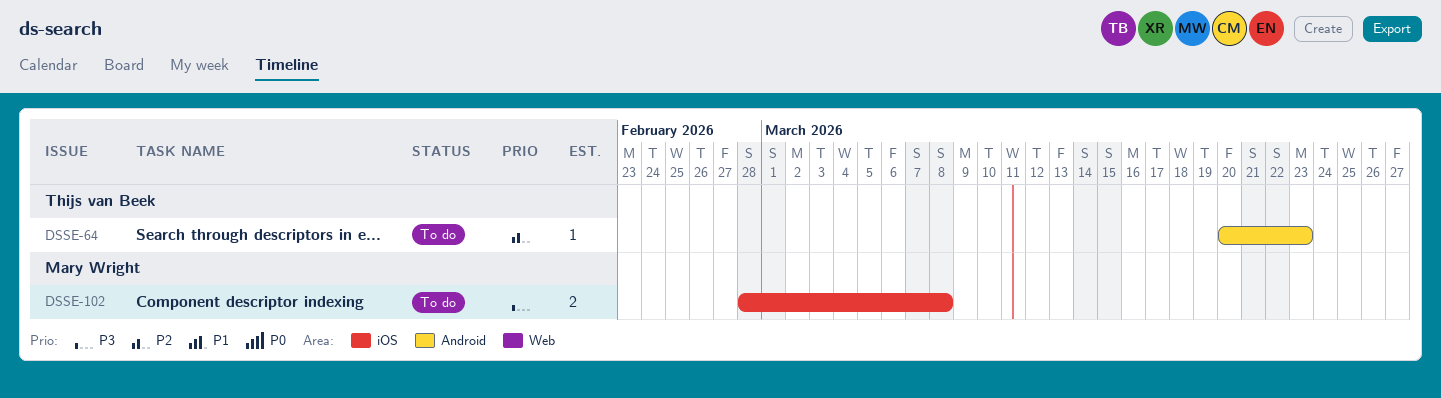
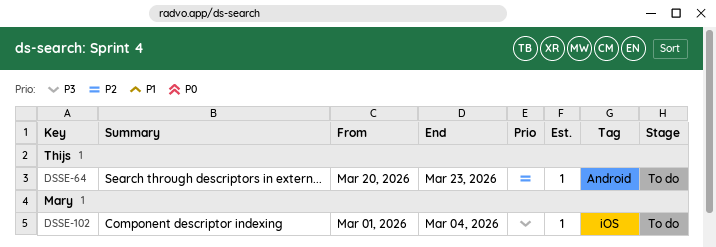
DSSE-102, estimate: 2 -> 1
DSSE-102, start: Feb 28 -> Mar 1
DSSE-102, due: Mar 8 -> Mar 4

